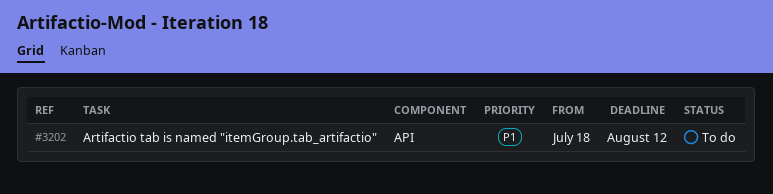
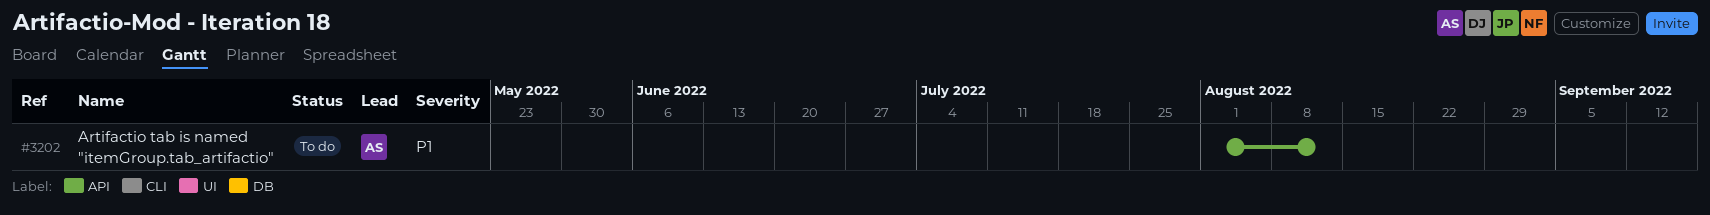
#3202, start: Jul 18 -> Aug 1

